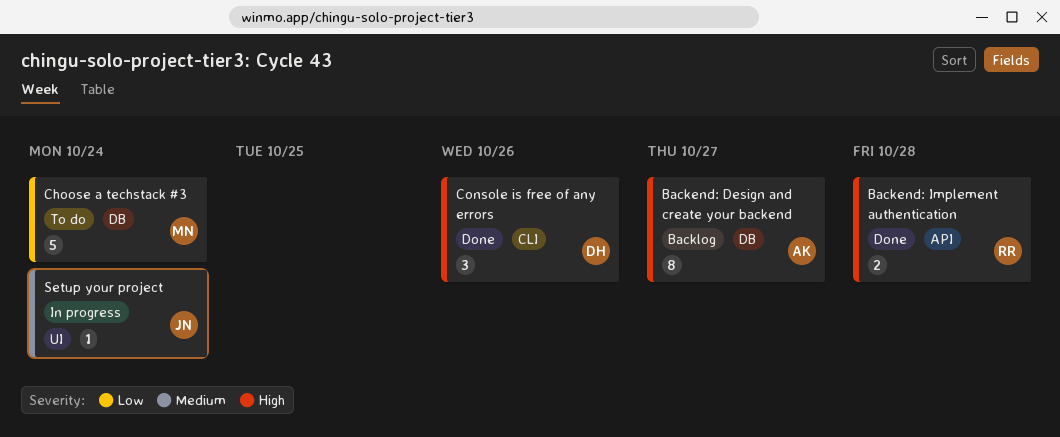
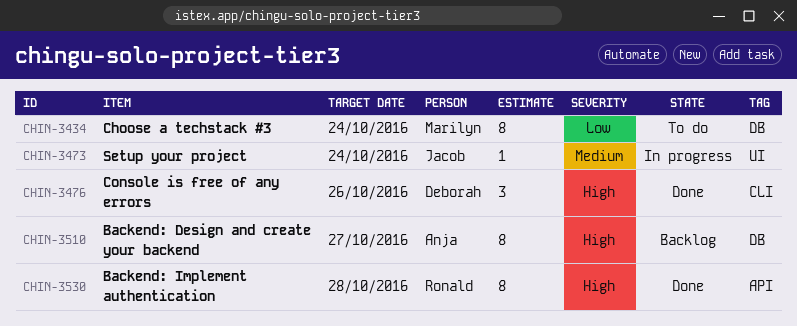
Backend: Implement authentication, estimate: 2 -> 8
Choose a techstack #3, estimate: 5 -> 8

